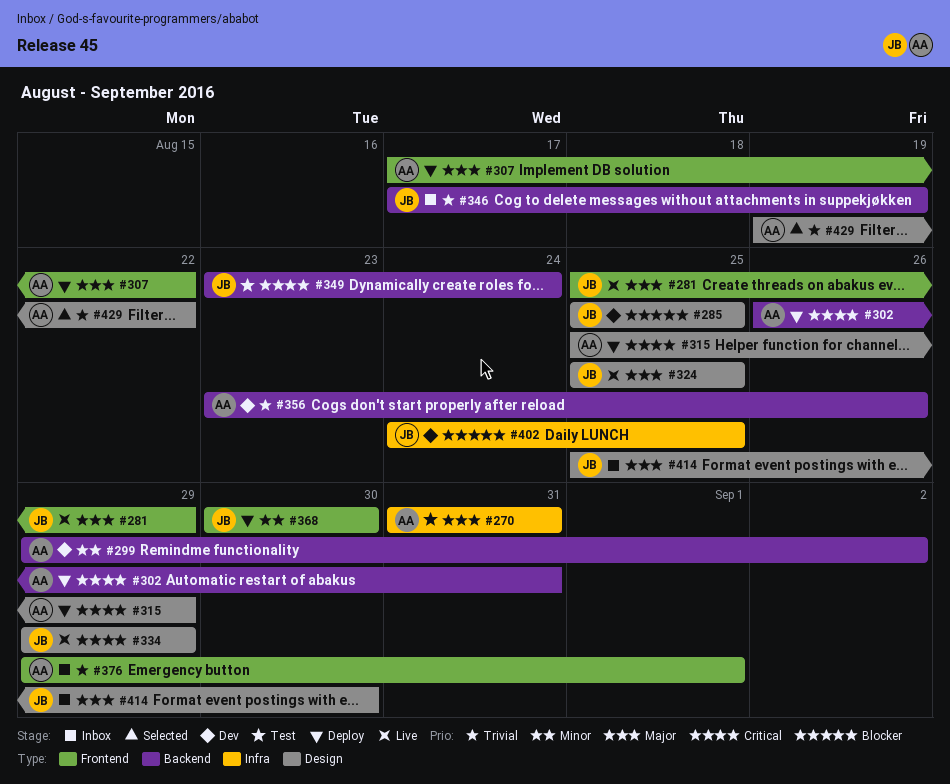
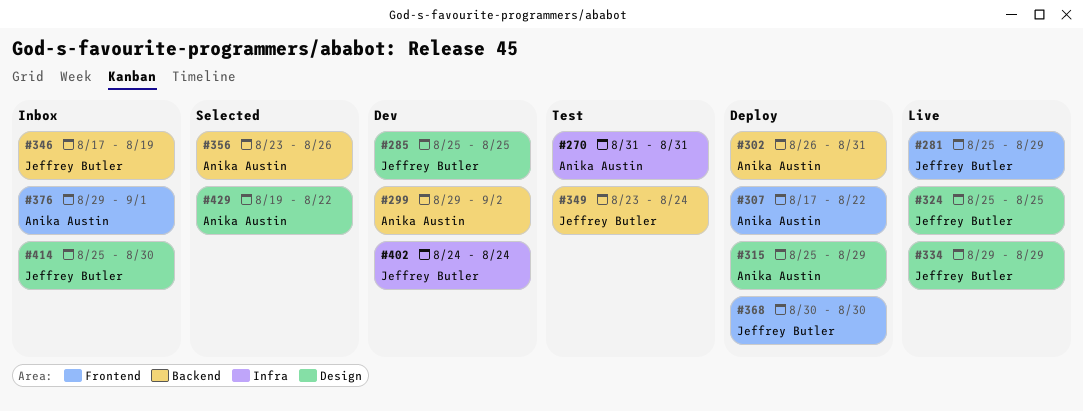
#356, status: Dev -> Selected
#402, due: Aug 25 -> Aug 24

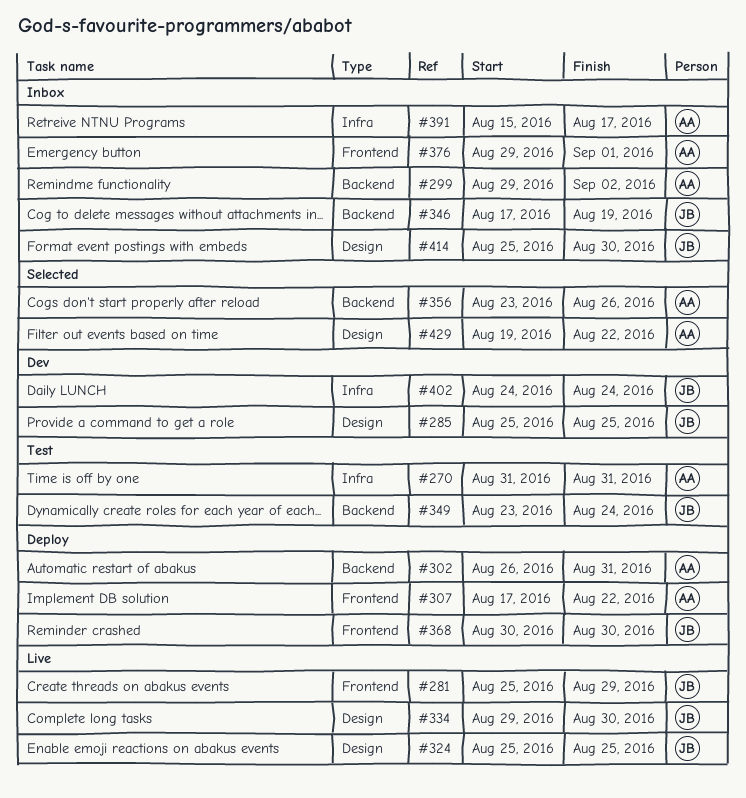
#299, status: Dev -> Inbox
#315: present -> none
#334, due: Aug 29 -> Aug 30
#391: none -> present

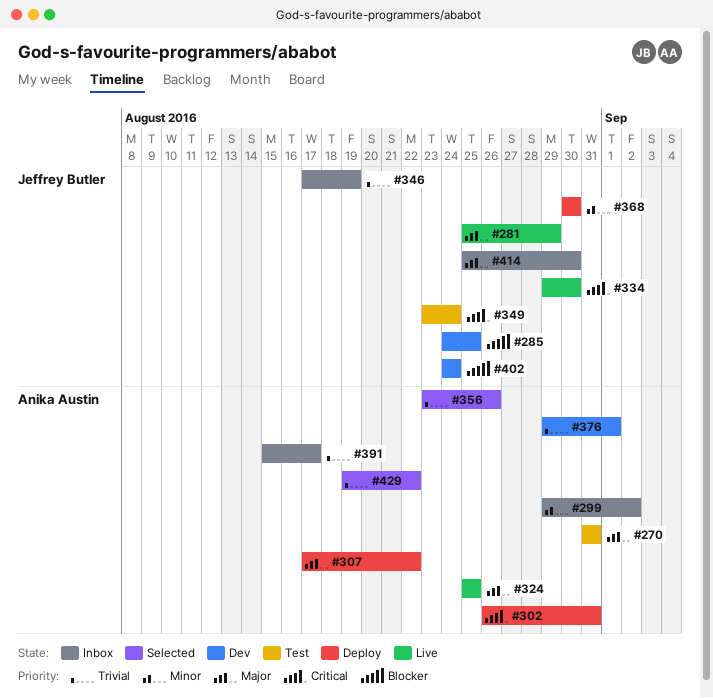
#285, start: Aug 25 -> Aug 24
#324, owner: Jeffrey Butler -> Anika Austin
#376, status: Inbox -> Dev

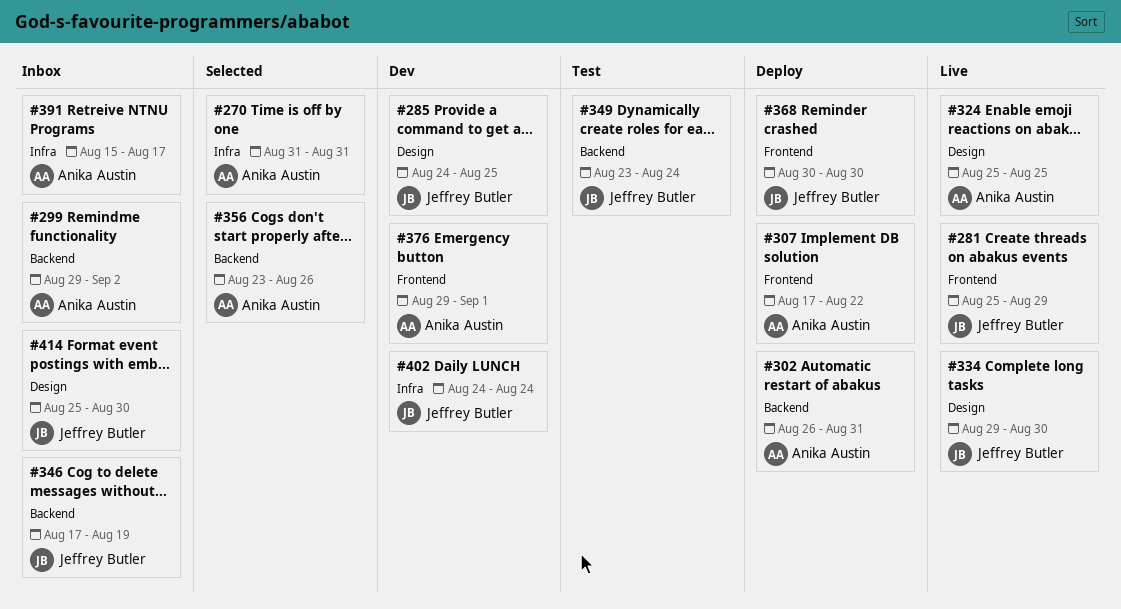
#270, status: Test -> Selected
#429: present -> none

